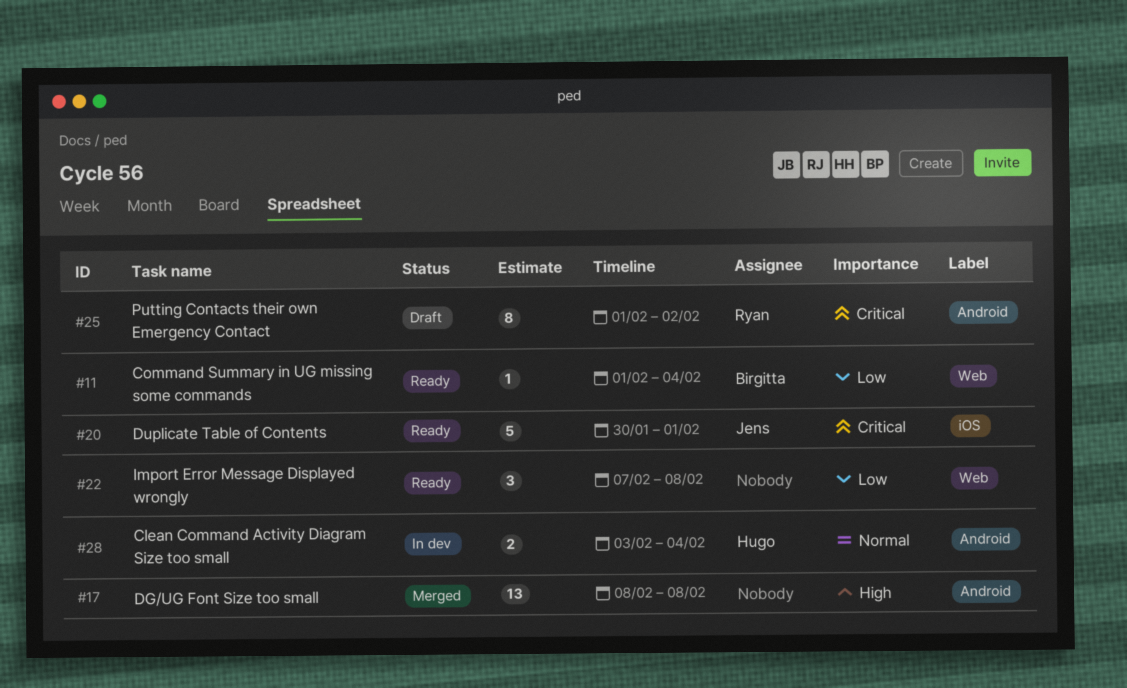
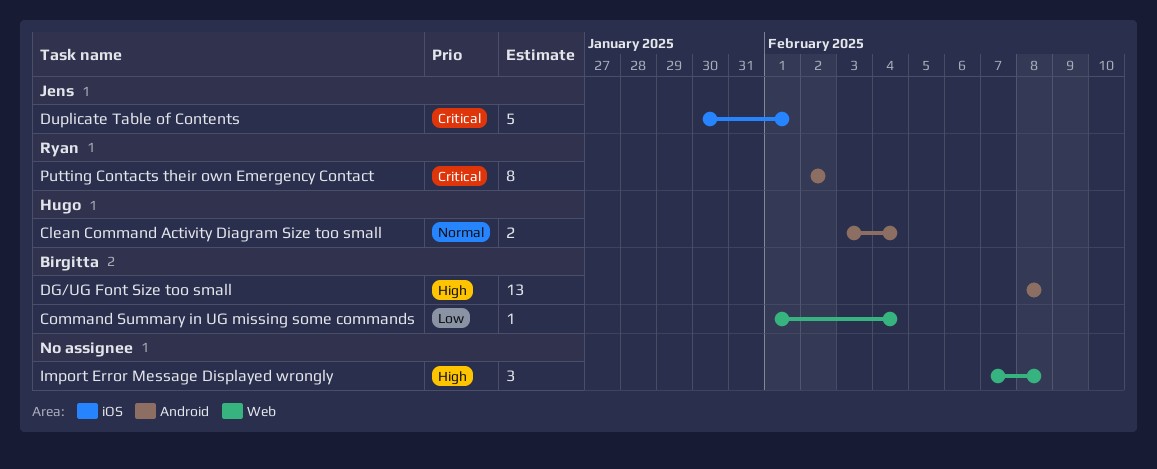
DG/UG Font Size too small, owner: none -> Birgitta
Import Error Message Displayed wrongly, priority: Low -> High
Putting Contacts their own Emergency Contact, start: Feb 1 -> Feb 2

